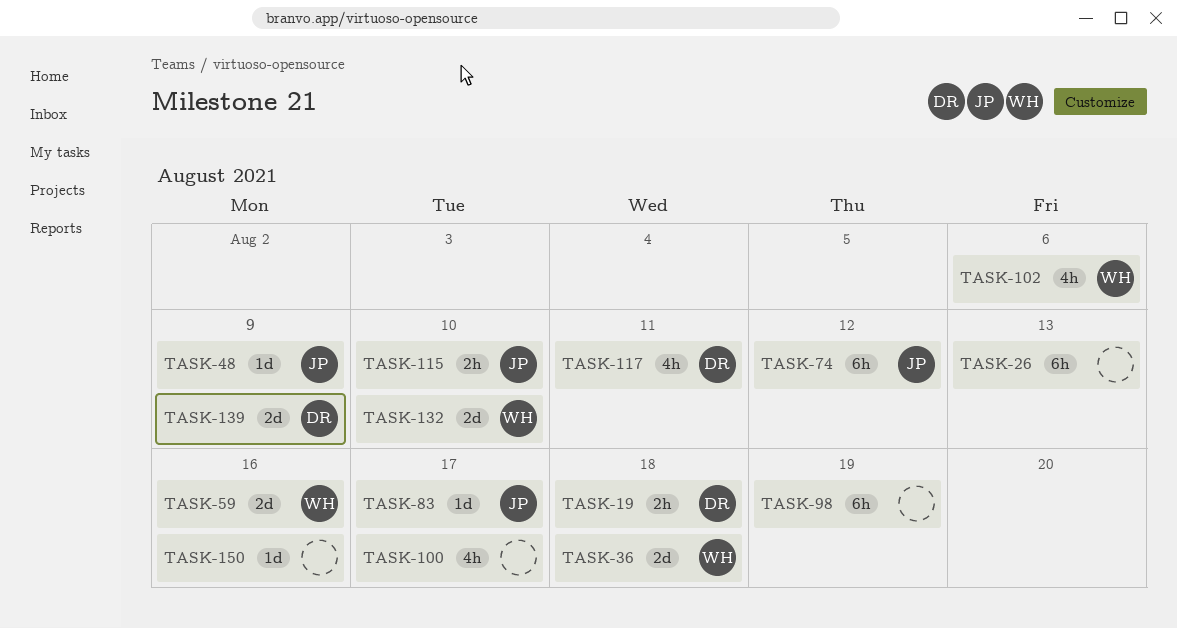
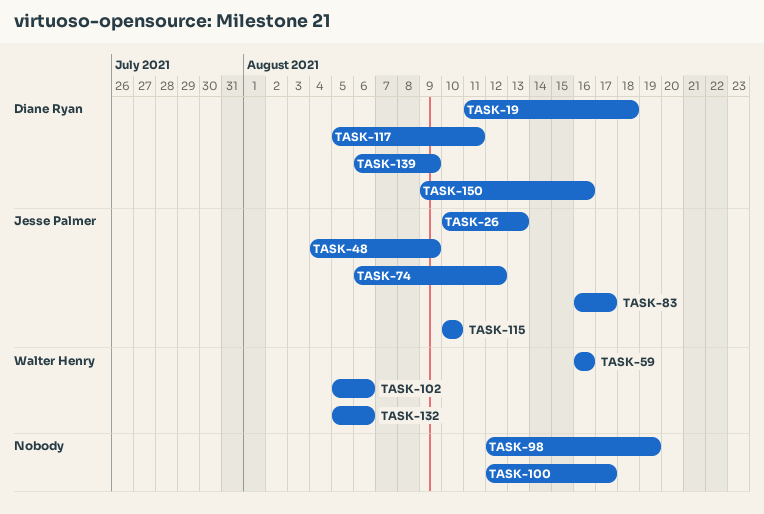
TASK-26, owner: none -> Jesse Palmer
TASK-36: present -> none
TASK-132, due: Aug 10 -> Aug 6
TASK-150, owner: none -> Diane Ryan

